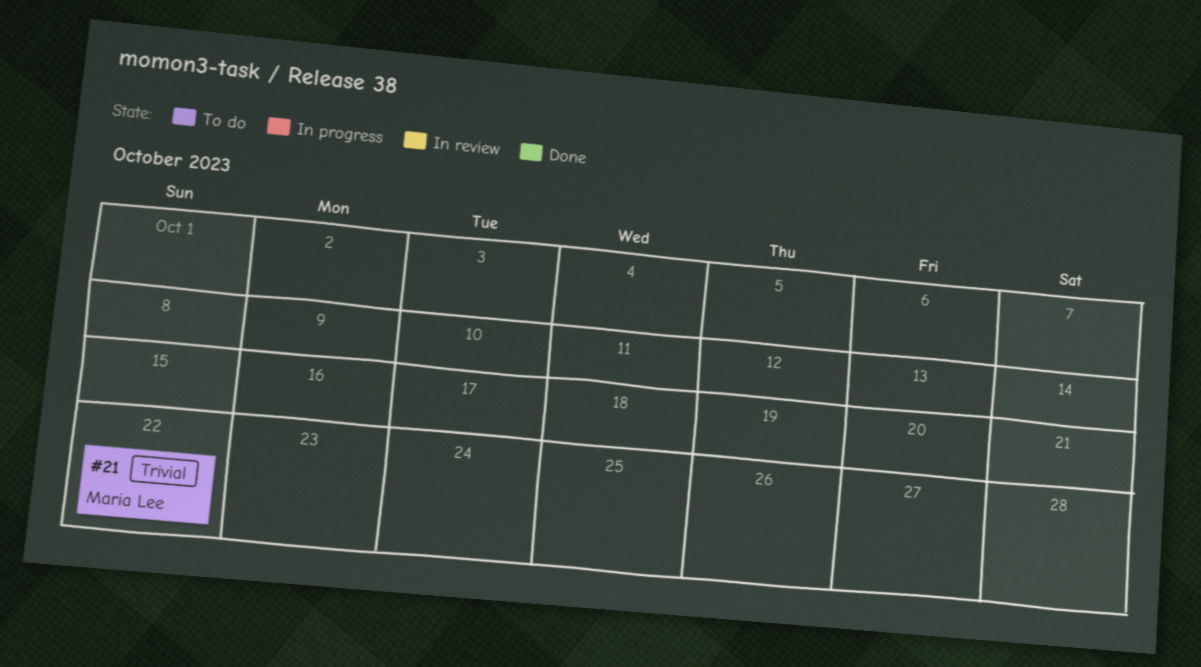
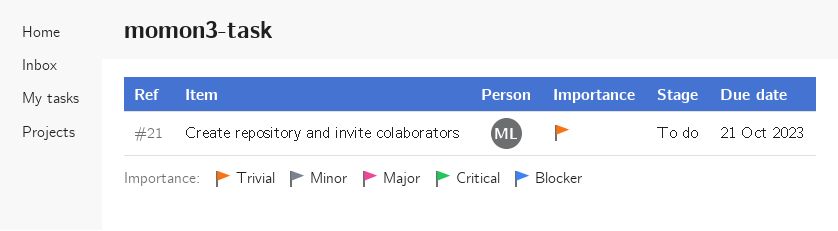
#21, due: Oct 22 -> Oct 21

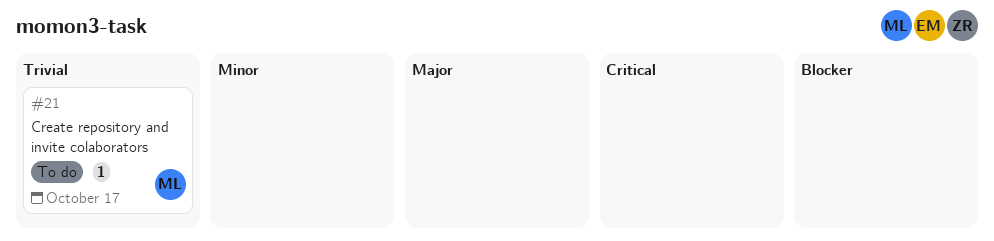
#21, due: Oct 21 -> Oct 17

